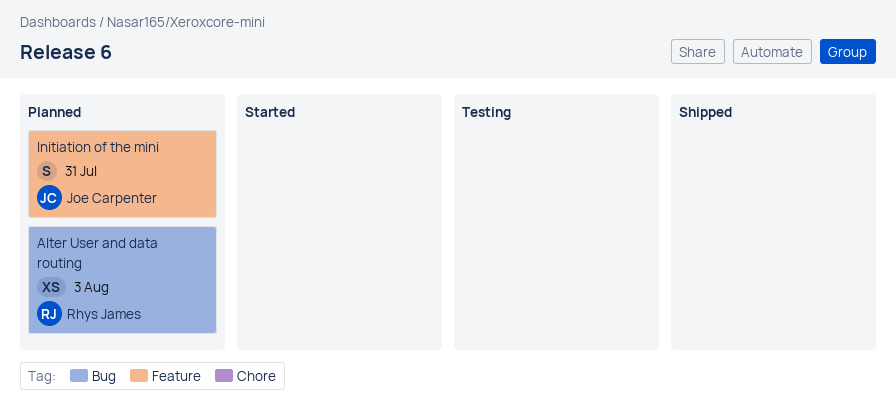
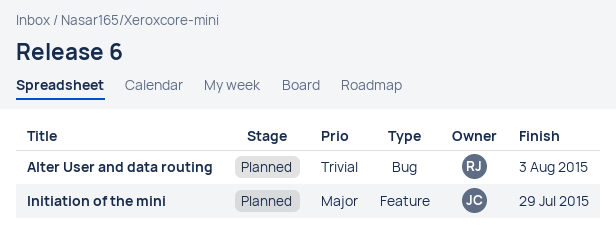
Initiation of the mini, due: Jul 31 -> Jul 29

